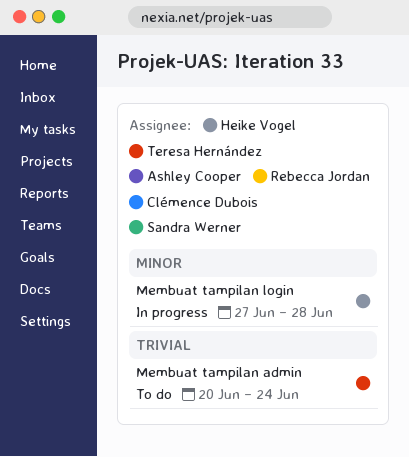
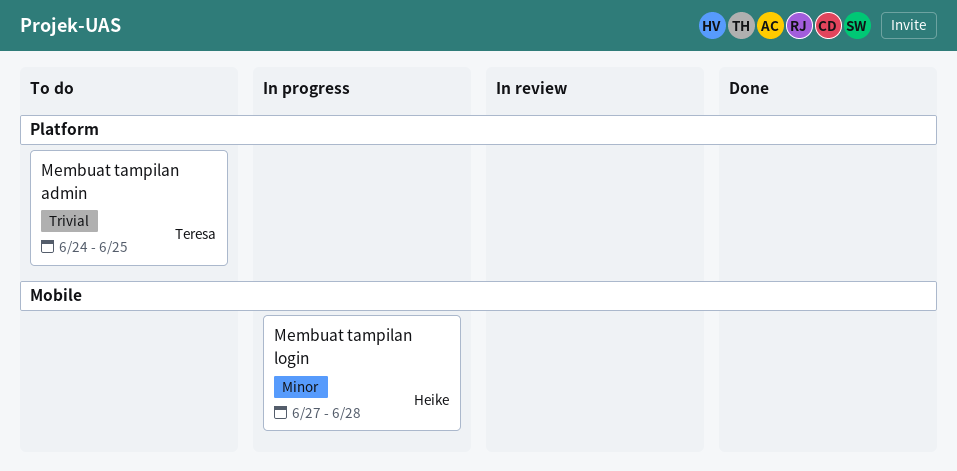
Membuat tampilan admin, start: Jun 20 -> Jun 24
Membuat tampilan admin, due: Jun 24 -> Jun 25

